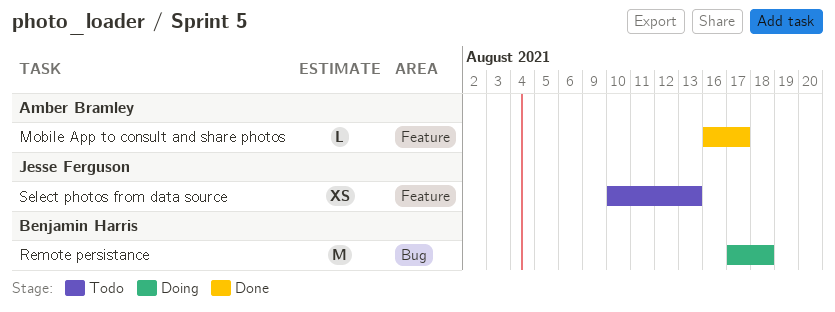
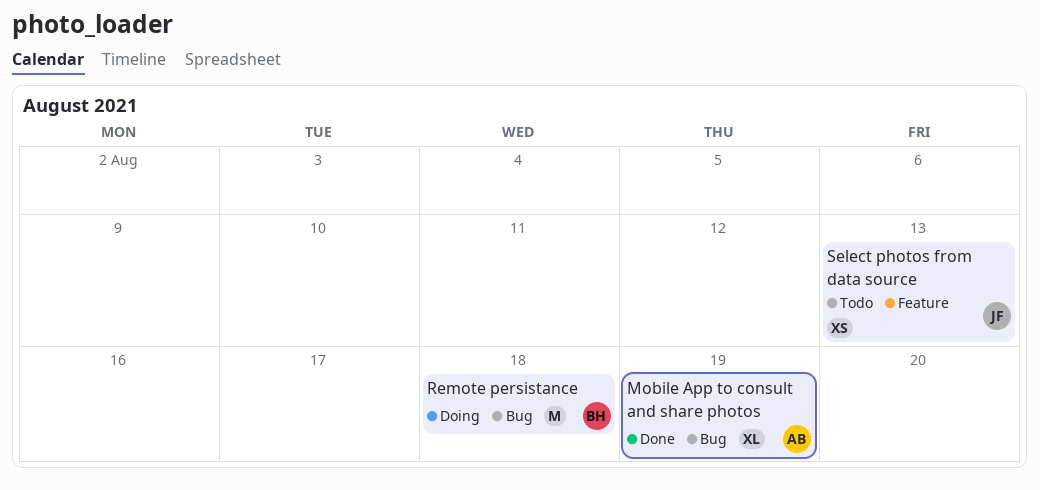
Mobile App to consult and share photos, label: Feature -> Bug
Mobile App to consult and share photos, estimate: L -> XL
Mobile App to consult and share photos, due: Aug 17 -> Aug 19

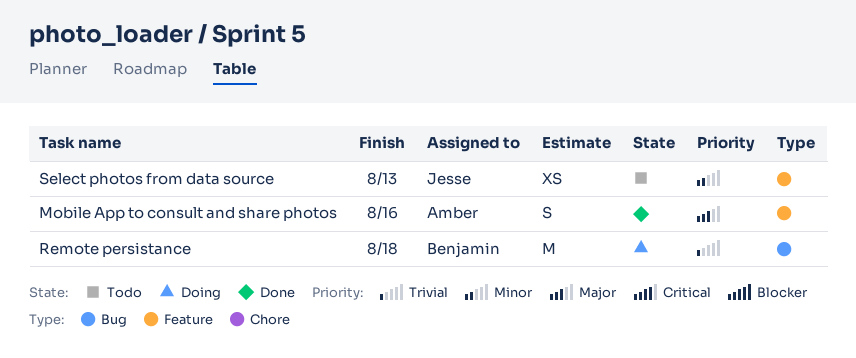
Mobile App to consult and share photos, label: Bug -> Feature
Mobile App to consult and share photos, estimate: XL -> S
Mobile App to consult and share photos, due: Aug 19 -> Aug 16

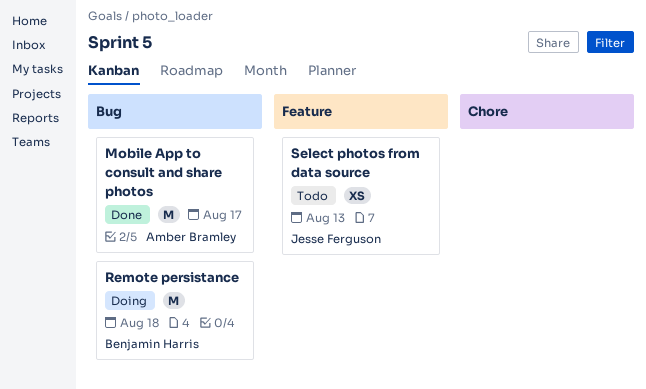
Mobile App to consult and share photos, label: Feature -> Bug
Mobile App to consult and share photos, estimate: S -> M
Mobile App to consult and share photos, due: Aug 16 -> Aug 17

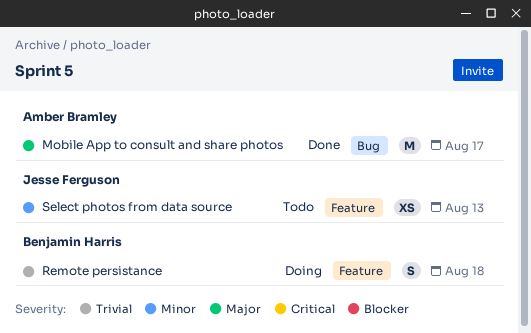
Remote persistance, label: Bug -> Feature
Remote persistance, estimate: M -> S

